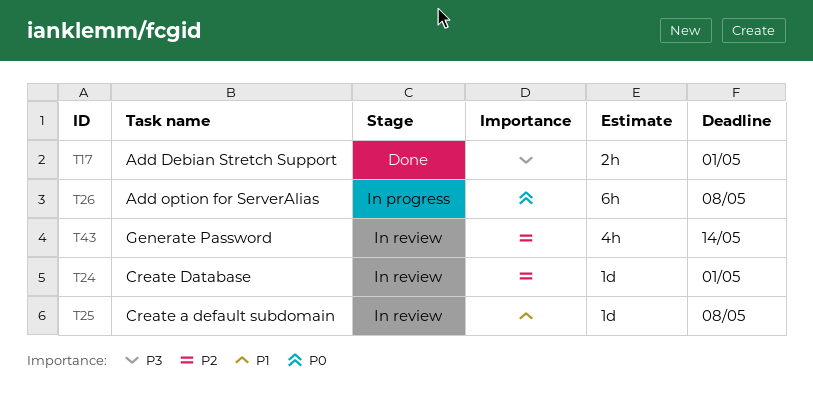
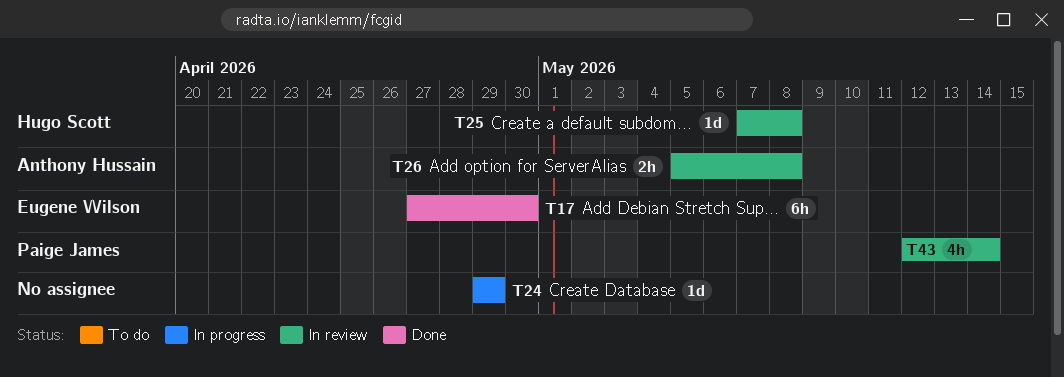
T17, estimate: 2h -> 6h
T17, due: May 1 -> Apr 30
T24, status: In review -> In progress
T24, due: May 1 -> Apr 29
T26, status: In progress -> In review
T26, estimate: 6h -> 2h

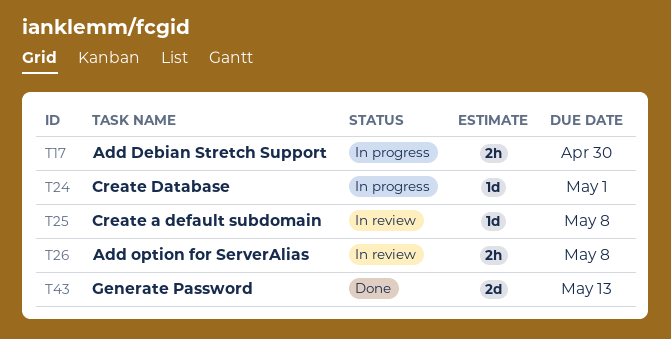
T17, status: Done -> In progress
T17, estimate: 6h -> 2h
T24, due: Apr 29 -> May 1
T43, status: In review -> Done
T43, estimate: 4h -> 2d
T43, due: May 14 -> May 13

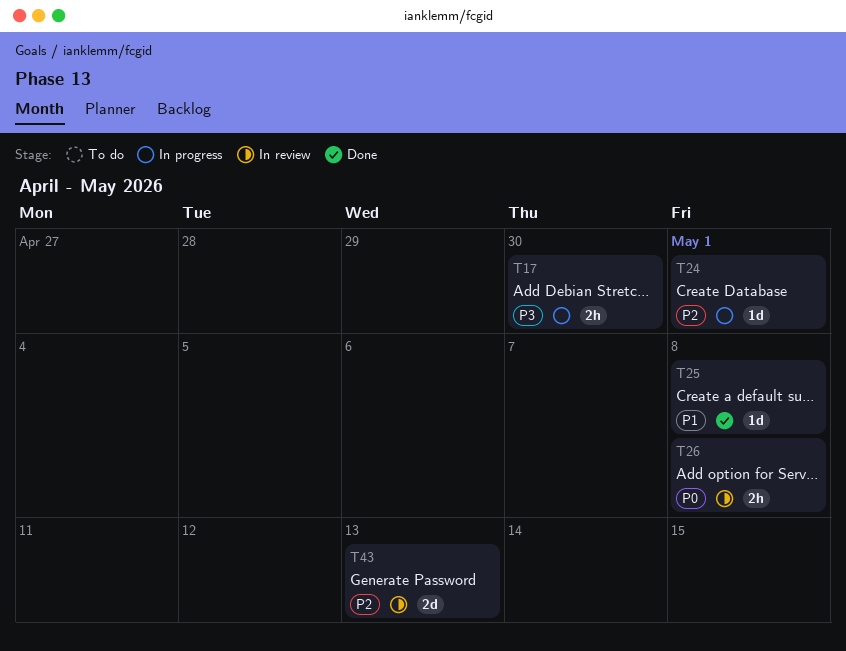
T25, status: In review -> Done
T43, status: Done -> In review

